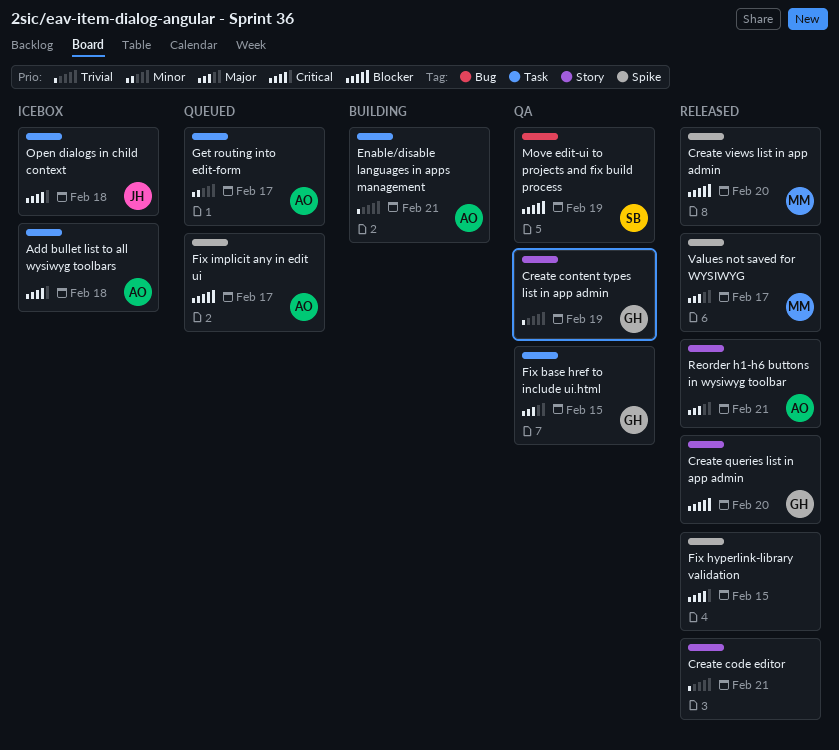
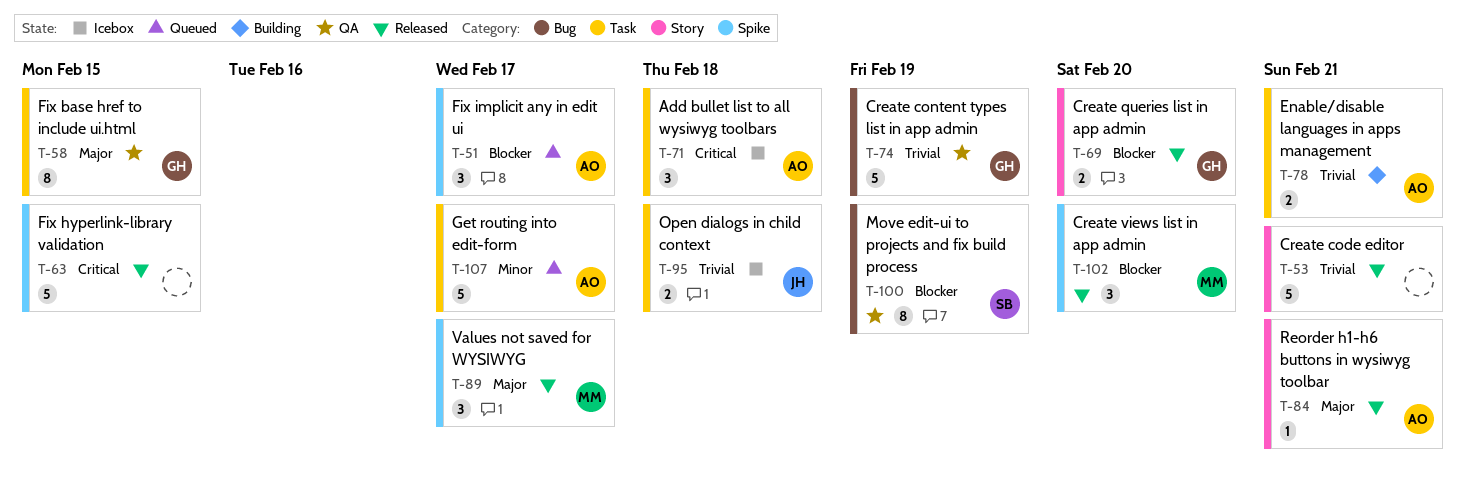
Create content types list in app admin, label: Story -> Bug
Open dialogs in child context, priority: Critical -> Trivial

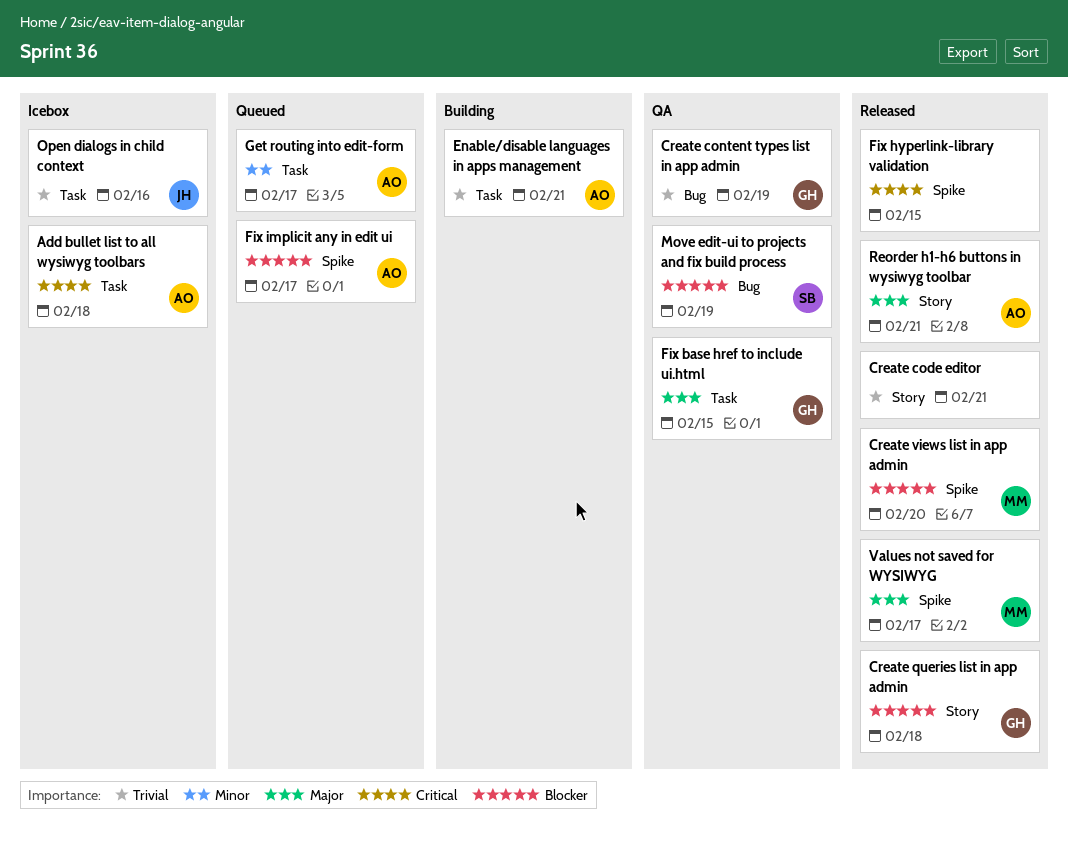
Create queries list in app admin, due: Feb 20 -> Feb 18
Open dialogs in child context, due: Feb 18 -> Feb 16

